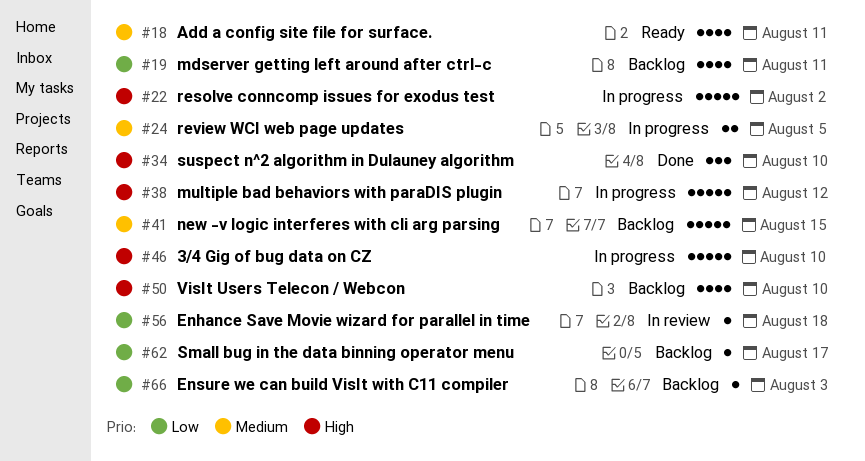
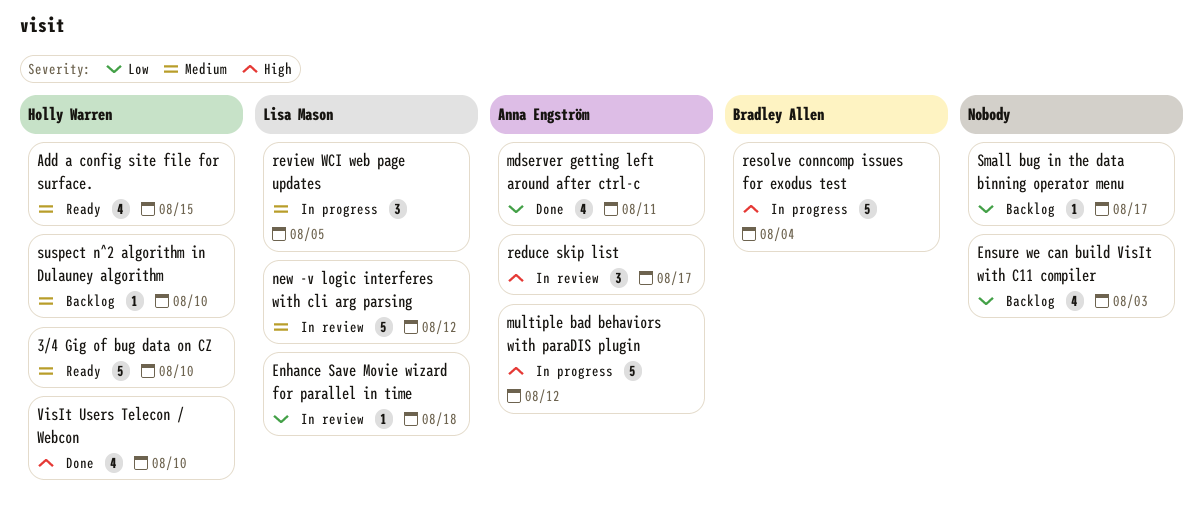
3/4 Gig of bug data on CZ, status: In progress -> Ready
3/4 Gig of bug data on CZ, priority: High -> Medium
Add a config site file for surface., due: Aug 11 -> Aug 15
Ensure we can build VisIt with C11 compiler, estimate: 1 -> 4
mdserver getting left around after ctrl-c, status: Backlog -> Done
new -v logic interferes with cli arg parsing, status: Backlog -> In review
new -v logic interferes with cli arg parsing, due: Aug 15 -> Aug 12
reduce skip list: none -> present
resolve conncomp issues for exodus test, due: Aug 2 -> Aug 4
review WCI web page updates, estimate: 2 -> 3
suspect n^2 algorithm in Dulauney algorithm, status: Done -> Backlog
suspect n^2 algorithm in Dulauney algorithm, priority: High -> Medium
suspect n^2 algorithm in Dulauney algorithm, estimate: 3 -> 1
VisIt Users Telecon / Webcon, status: Backlog -> Done

